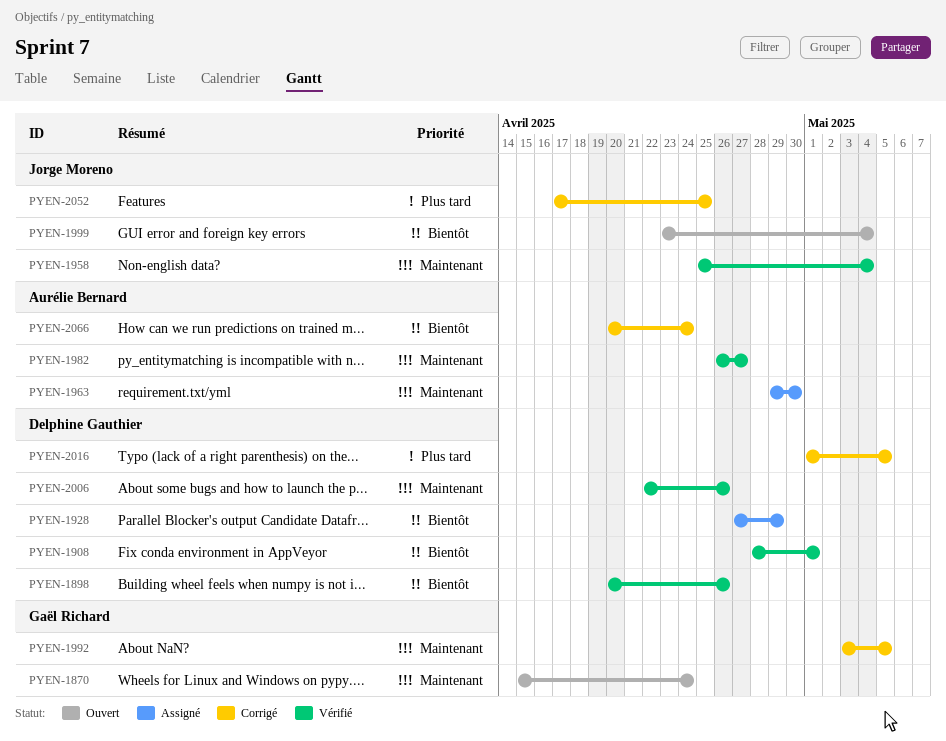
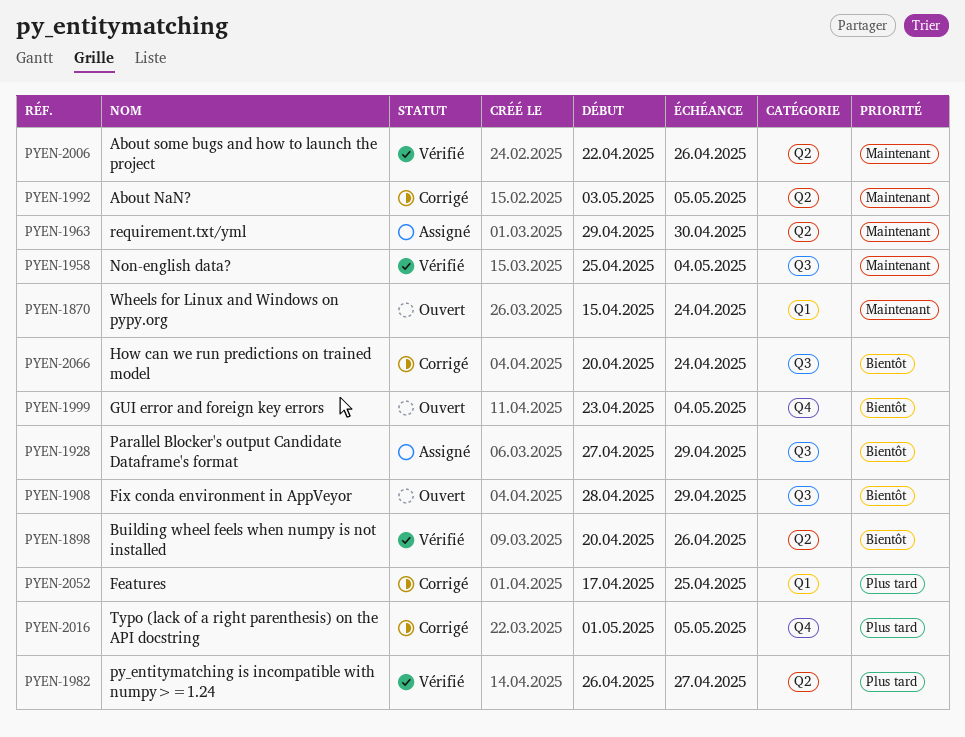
PYEN-1908, status: Vérifié -> Ouvert
PYEN-1908, due: May 1 -> Apr 29
PYEN-1982, priority: Maintenant -> Plus tard

